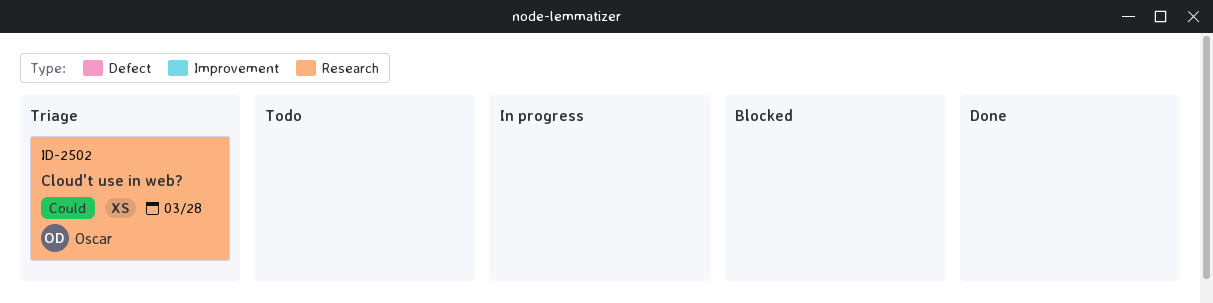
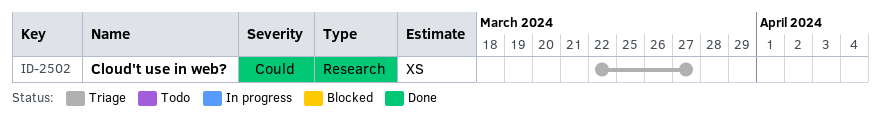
ID-2502, due: Mar 28 -> Mar 27

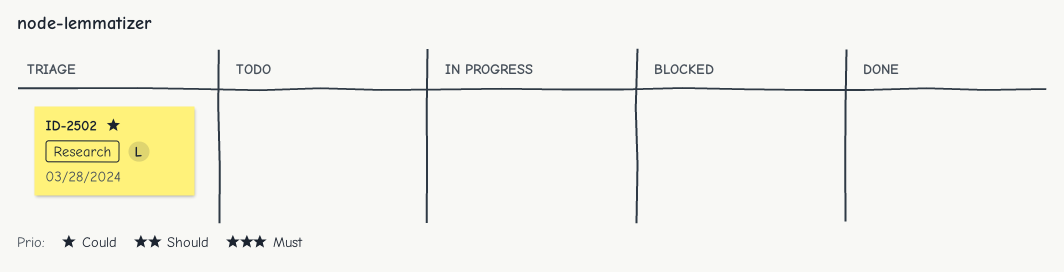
ID-2502, estimate: XS -> L
ID-2502, due: Mar 27 -> Mar 28

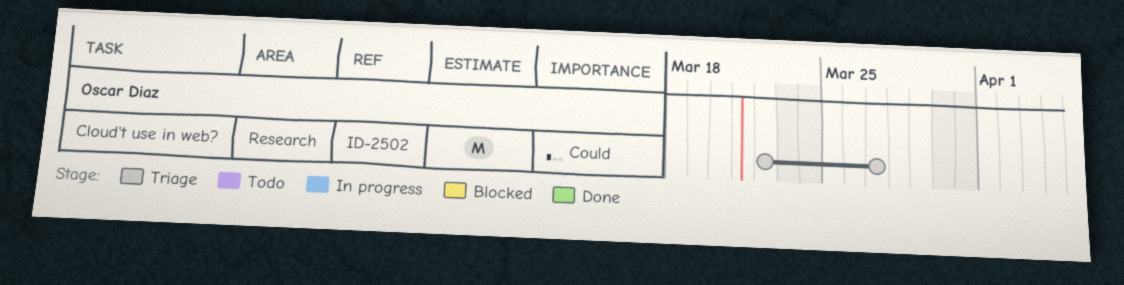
ID-2502, estimate: L -> M
ID-2502, due: Mar 28 -> Mar 27

